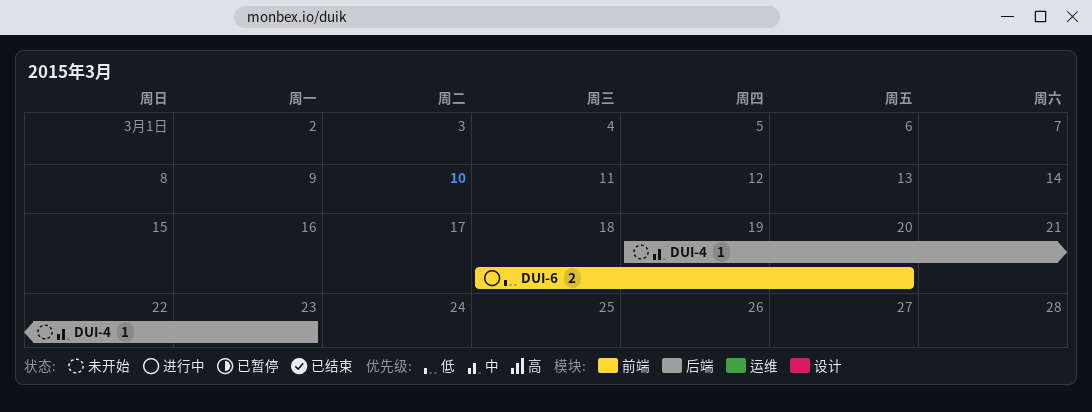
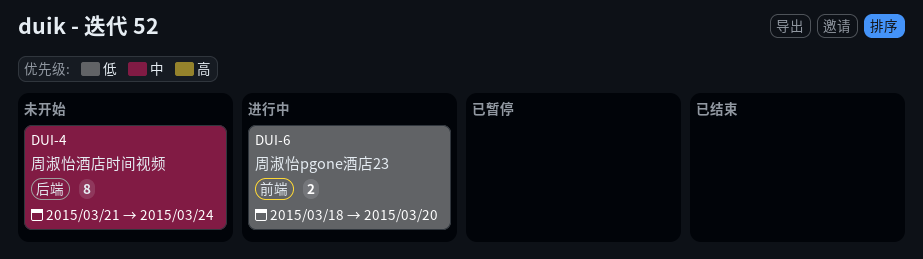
DUI-4, estimate: 1 -> 8
DUI-4, start: Mar 19 -> Mar 21
DUI-4, due: Mar 23 -> Mar 24

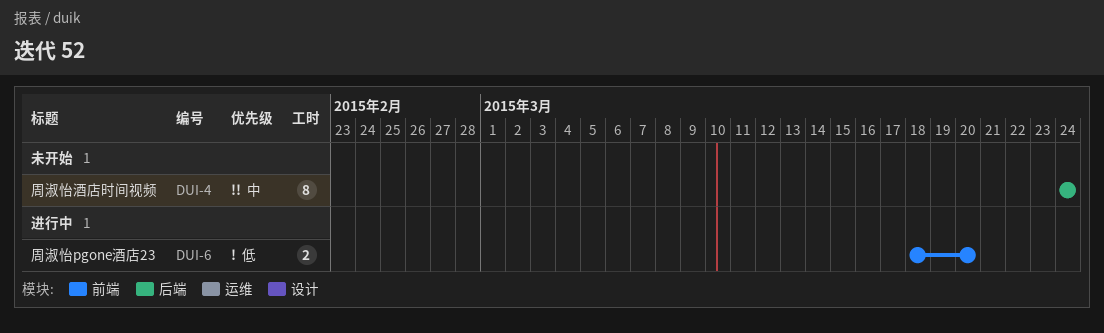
DUI-4, start: Mar 21 -> Mar 24

